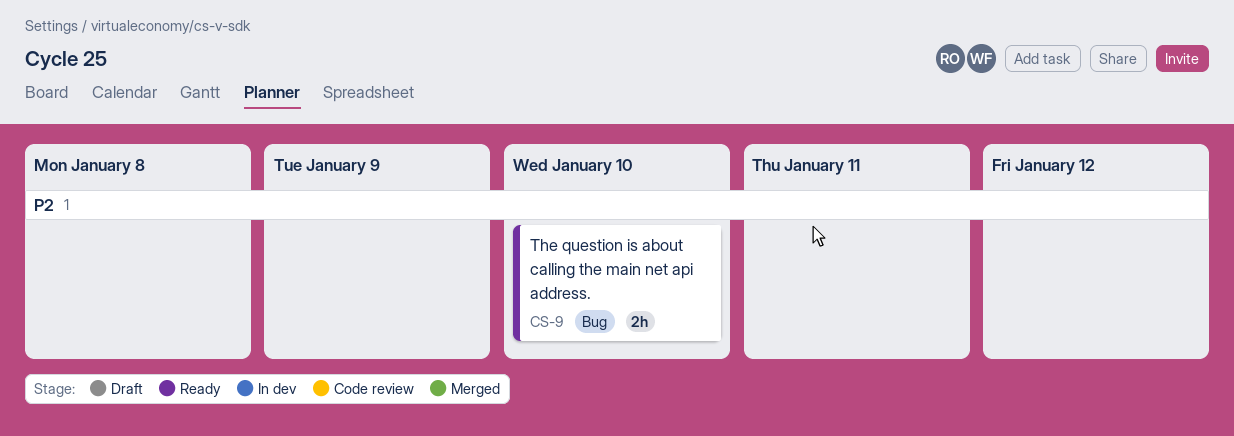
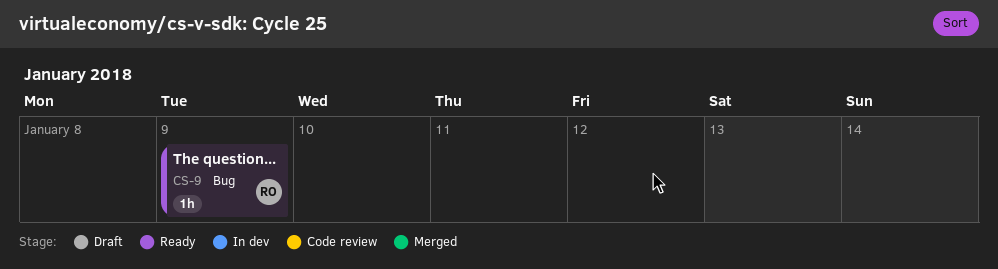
CS-9, estimate: 2h -> 1h
CS-9, due: Jan 10 -> Jan 9

